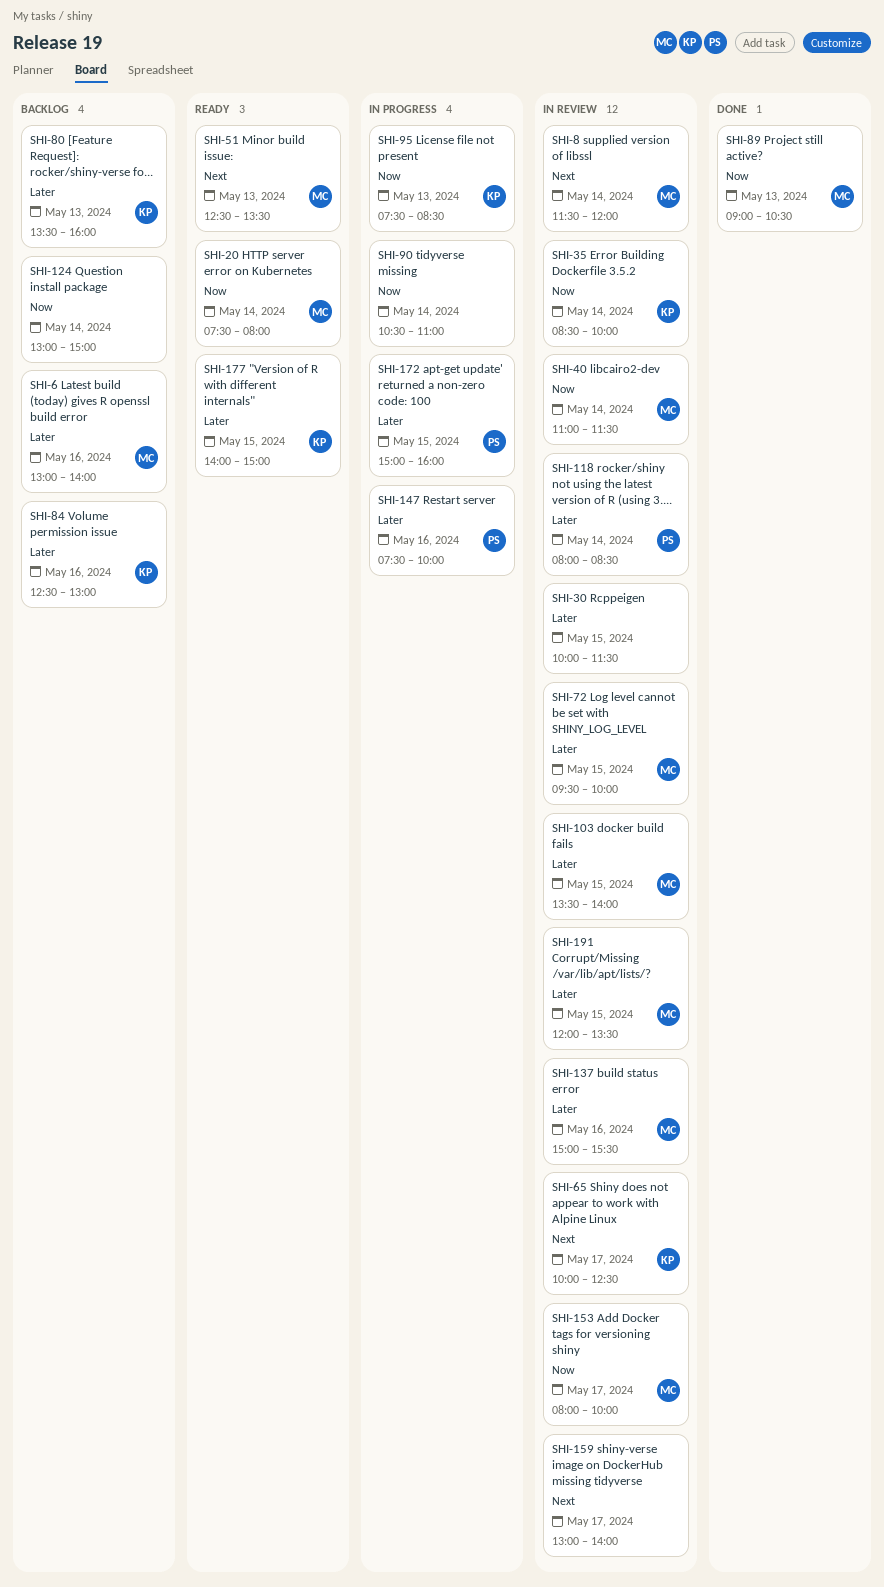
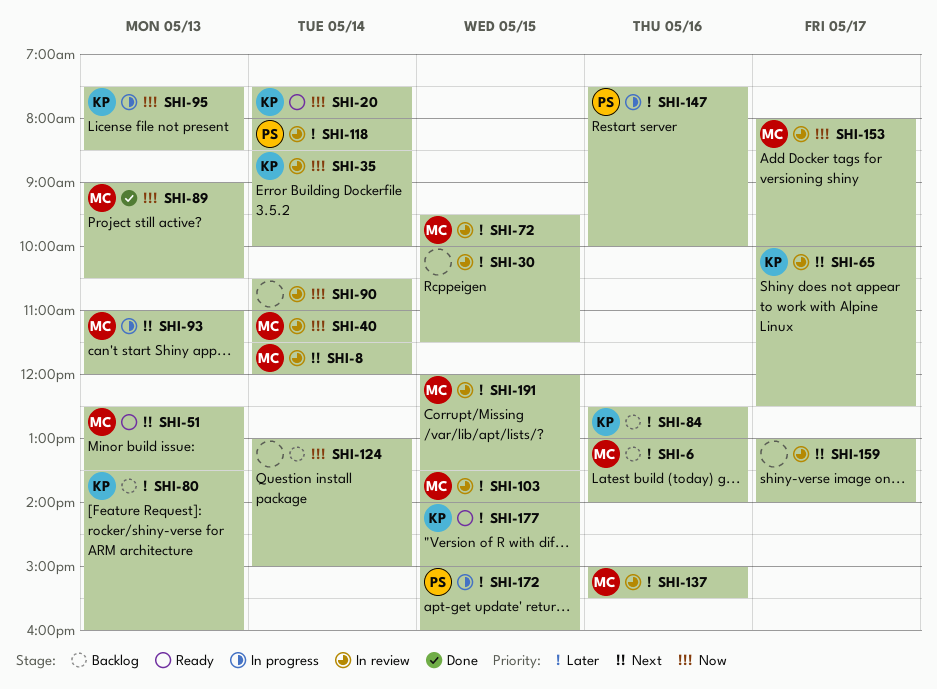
SHI-20, owner: MC -> KP
SHI-90, status: In progress -> In review
SHI-93: none -> present

